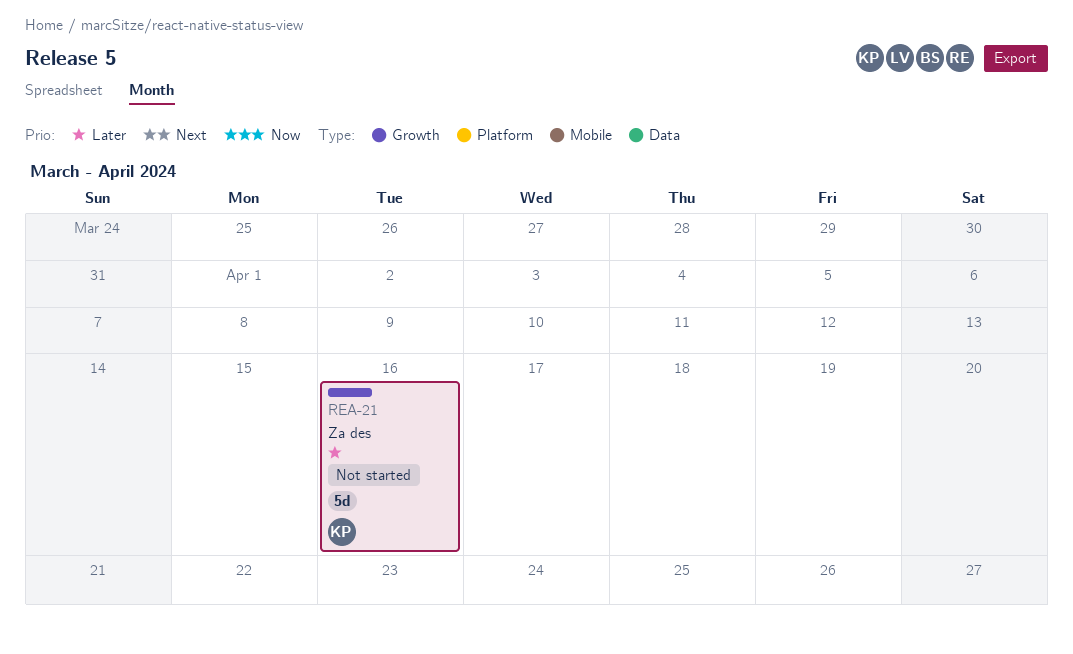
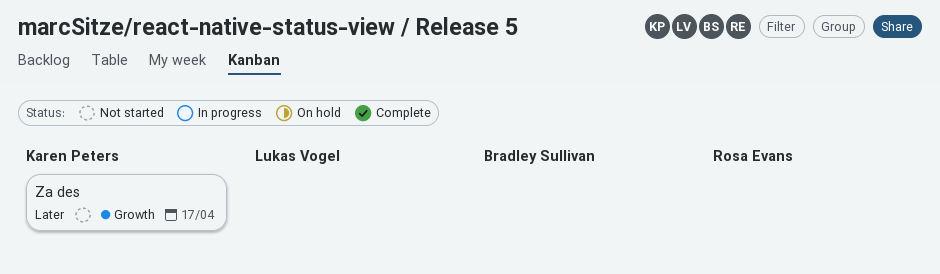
Za des, due: Apr 16 -> Apr 17

